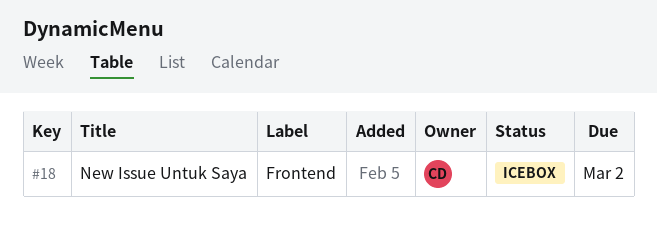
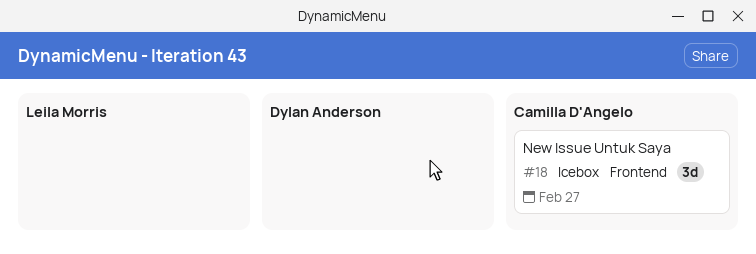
#18, due: Mar 2 -> Feb 27

